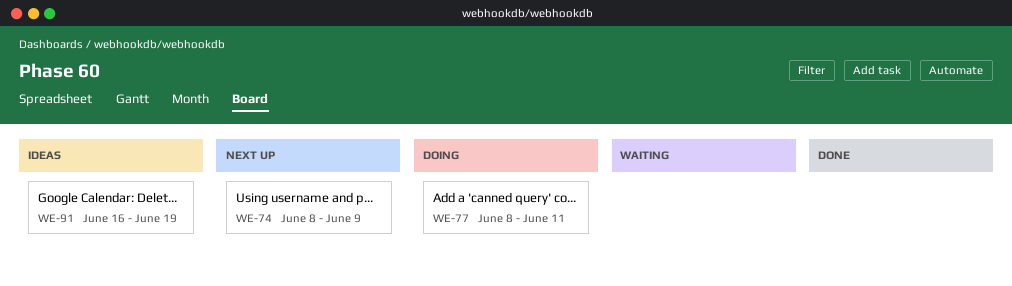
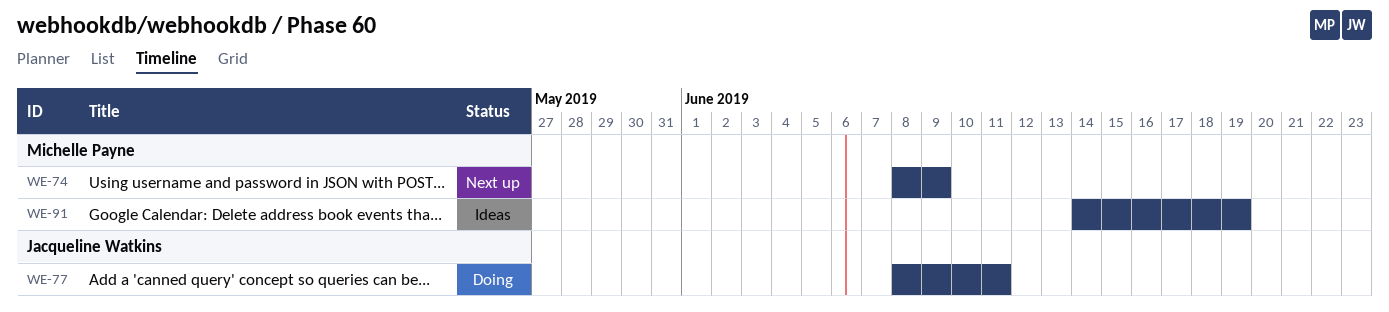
WE-91, start: Jun 16 -> Jun 14

